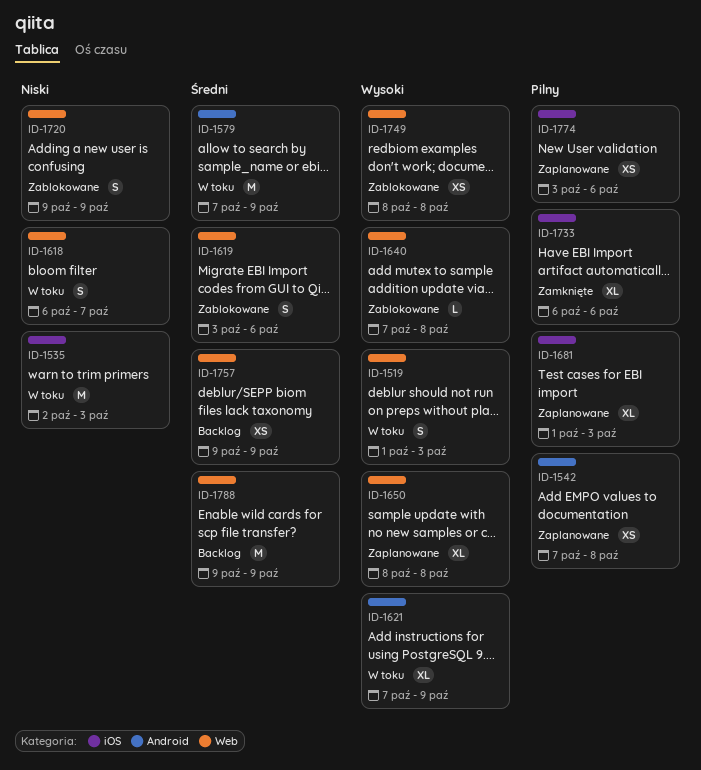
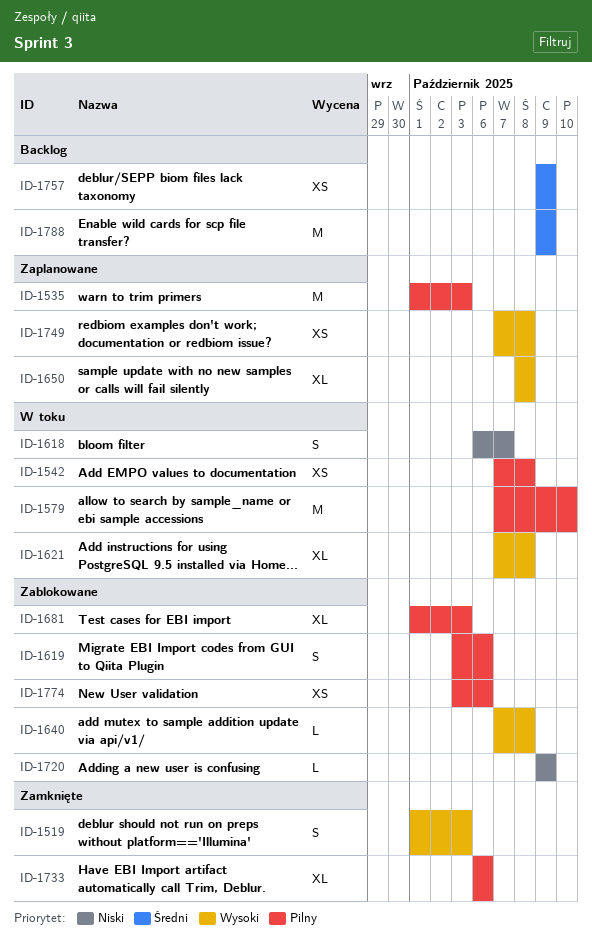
ID-1519, status: W toku -> Zamknięte
ID-1535, status: W toku -> Zaplanowane
ID-1535, priority: Niski -> Pilny
ID-1535, start: Oct 2 -> Oct 1
ID-1542, status: Zaplanowane -> W toku
ID-1579, priority: Średni -> Pilny
ID-1579, due: Oct 9 -> Oct 10
ID-1619, priority: Średni -> Pilny
ID-1621, due: Oct 9 -> Oct 8
ID-1681, status: Zaplanowane -> Zablokowane
ID-1720, estimate: S -> L
ID-1749, status: Zablokowane -> Zaplanowane
ID-1749, start: Oct 8 -> Oct 7
ID-1774, status: Zaplanowane -> Zablokowane

